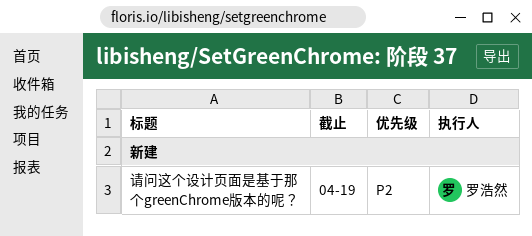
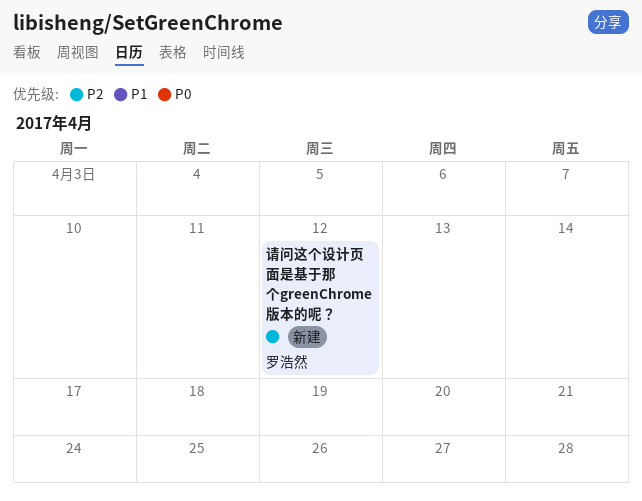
请问这个设计页面是基于那个greenChrome版本的呢？, due: Apr 19 -> Apr 12

